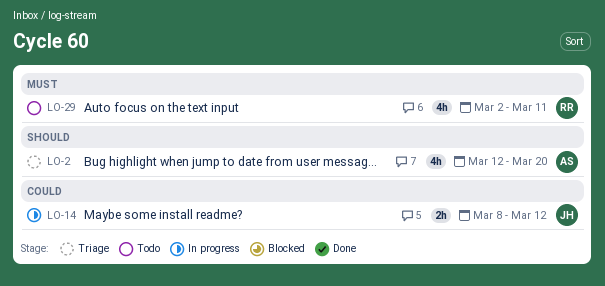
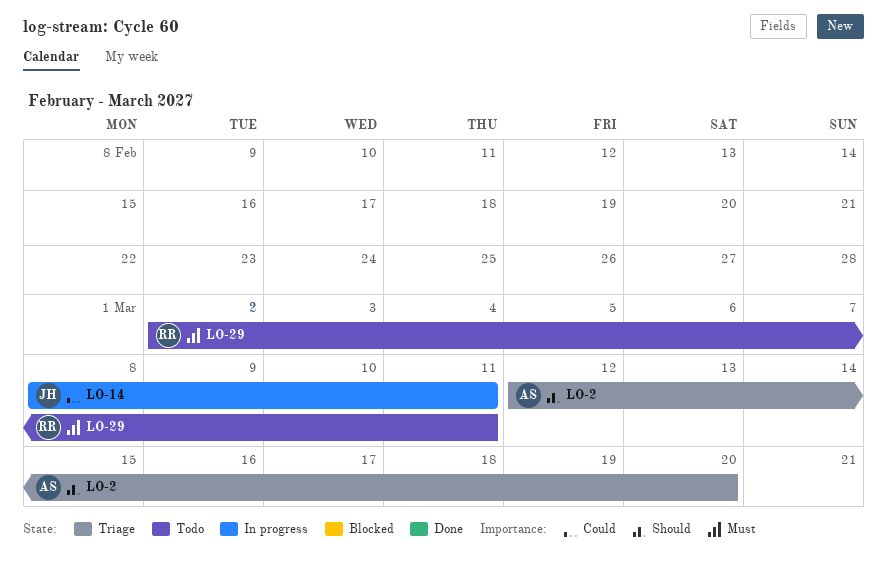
LO-14, due: Mar 12 -> Mar 11

